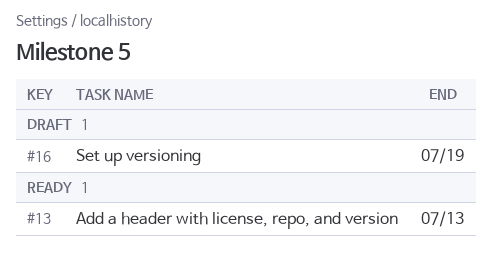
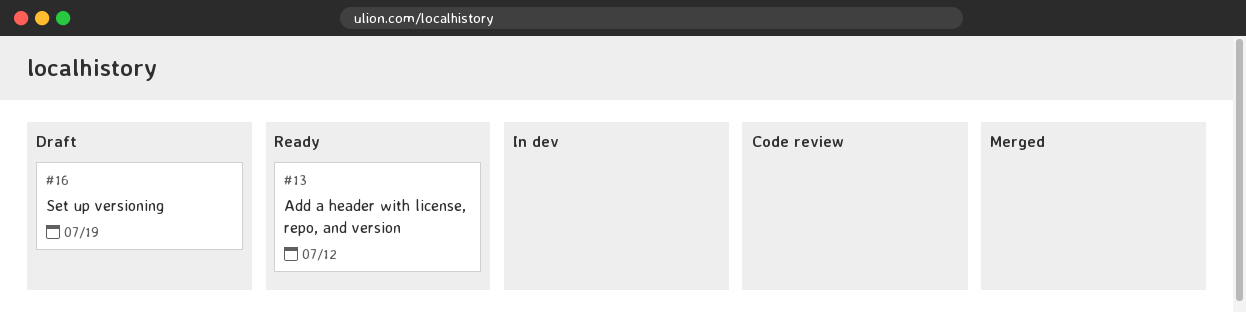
#13, due: Jul 13 -> Jul 12

